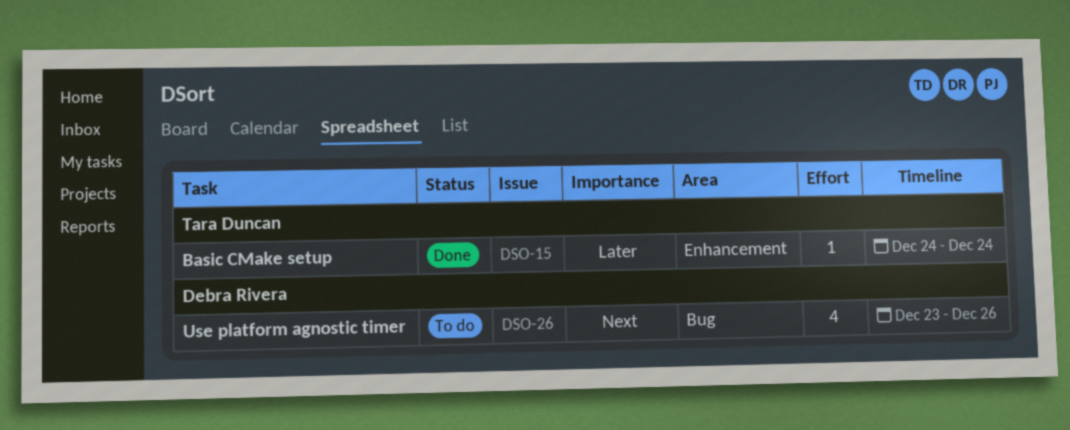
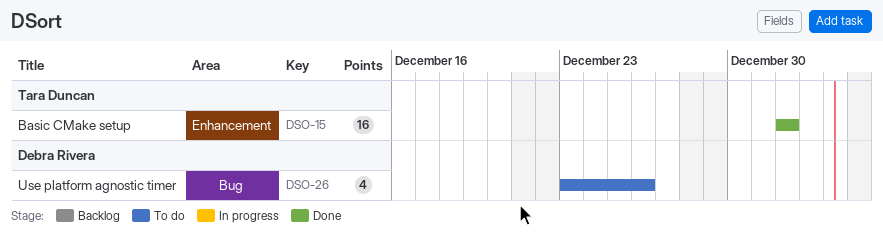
DSO-15, estimate: 1 -> 16
DSO-15, start: Dec 24 -> Jan 1
DSO-15, due: Dec 24 -> Jan 1

